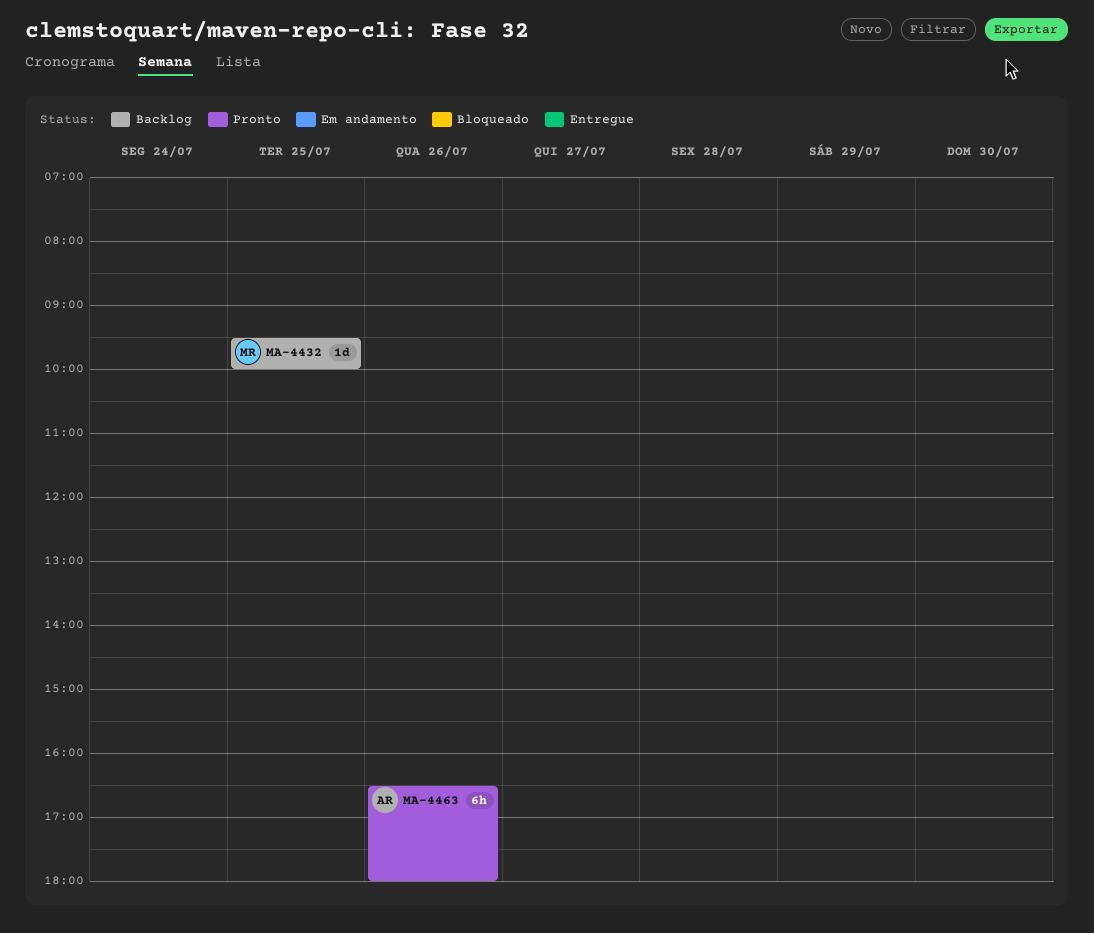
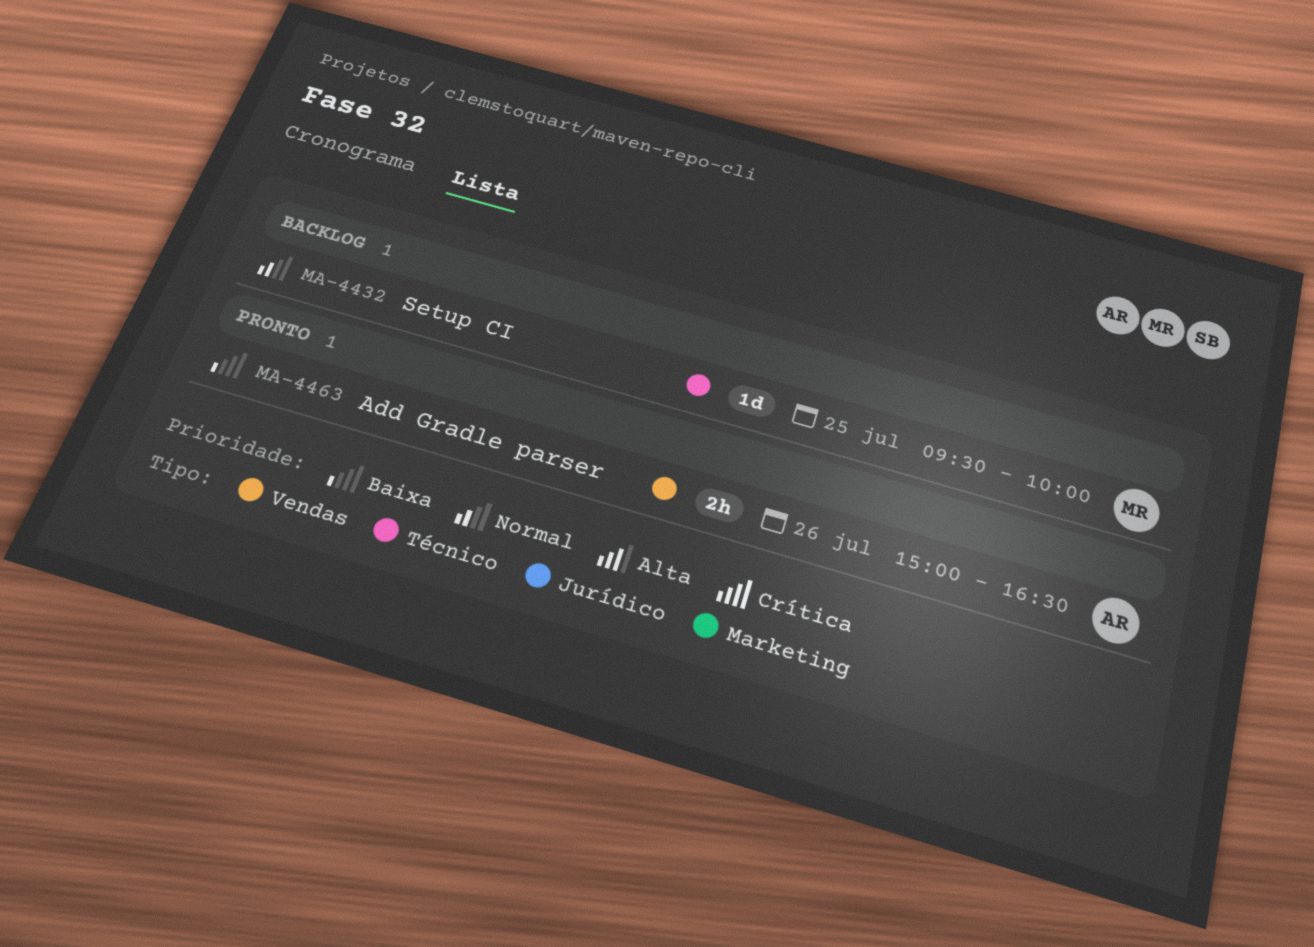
MA-4463, estimate: 6h -> 2h
MA-4463, begins: 16:30 -> 15:00
MA-4463, ends: 18:00 -> 16:30

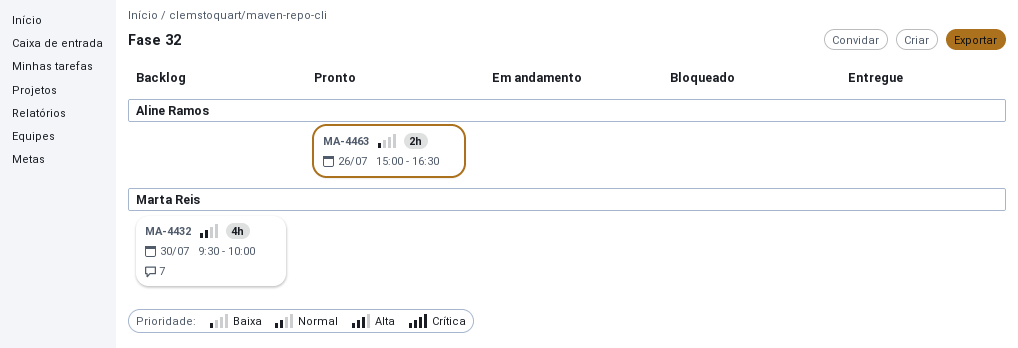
MA-4432, estimate: 1d -> 4h
MA-4432, day: Jul 25 -> Jul 30

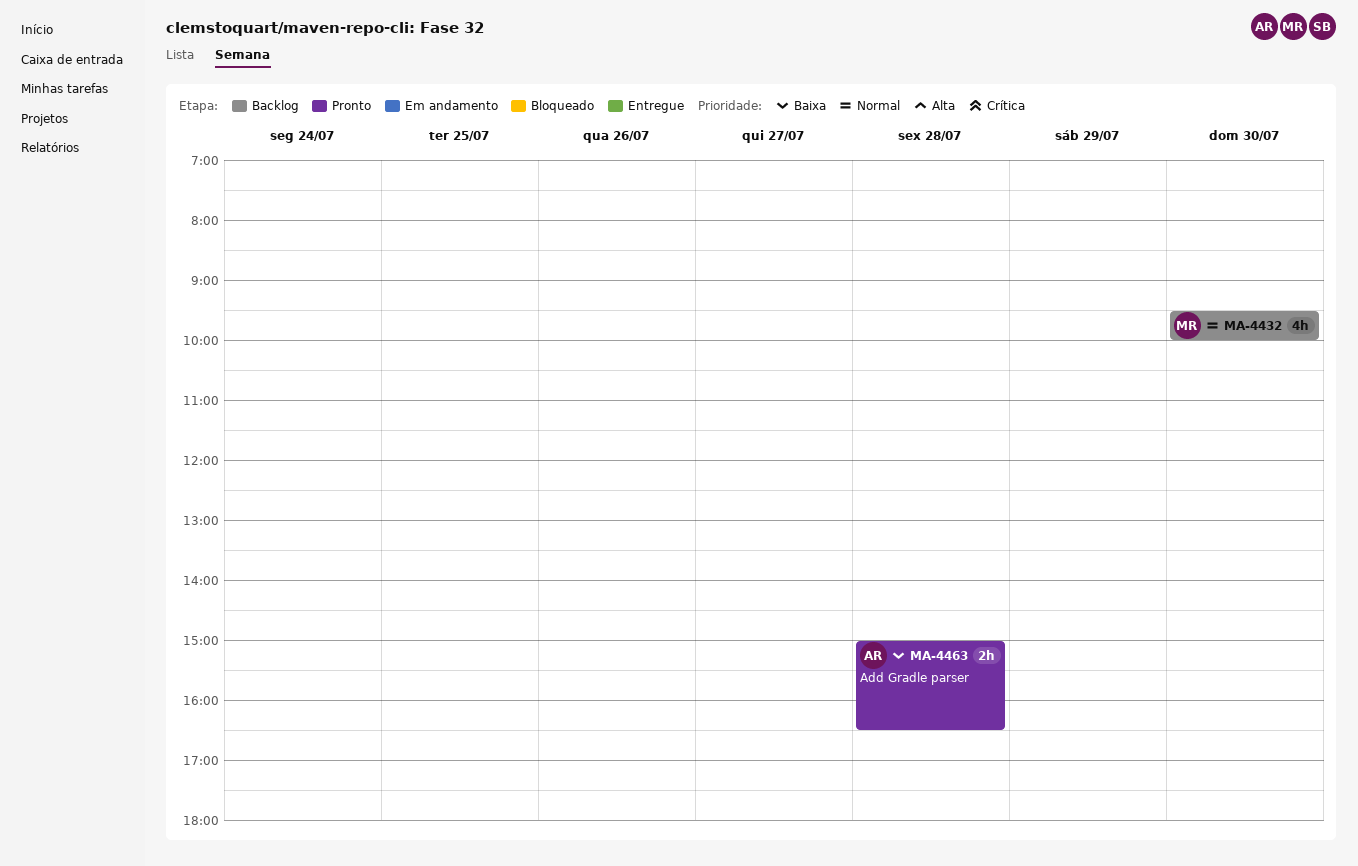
MA-4463, day: Jul 26 -> Jul 28

